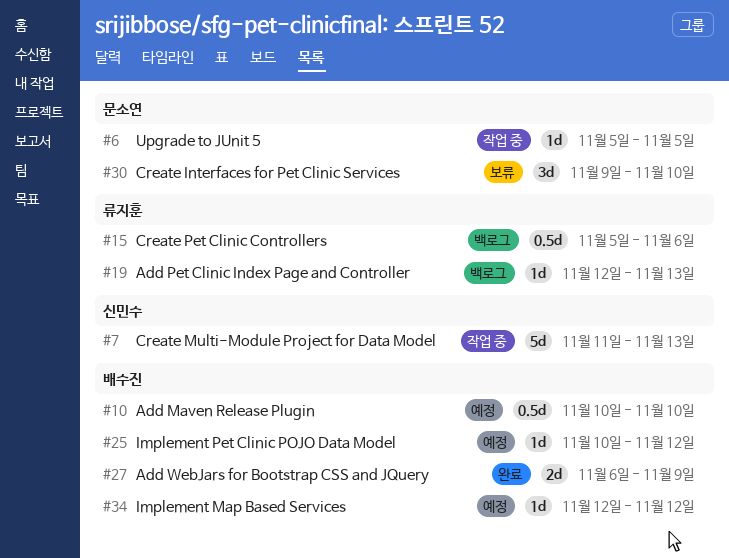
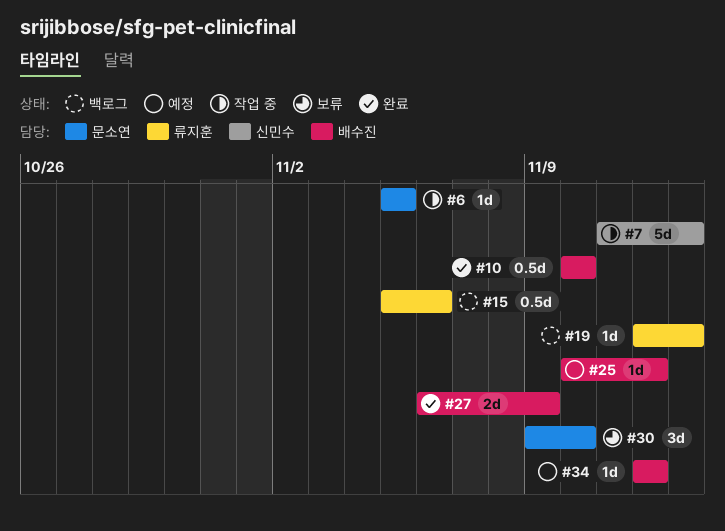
#10, status: 예정 -> 완료

